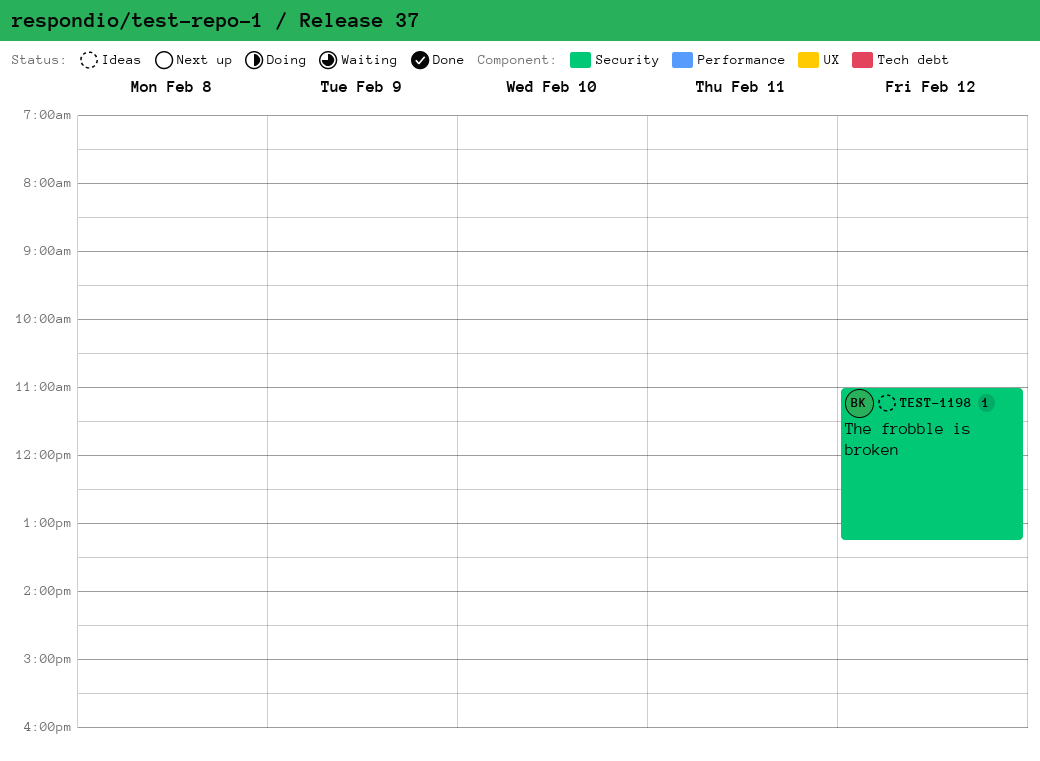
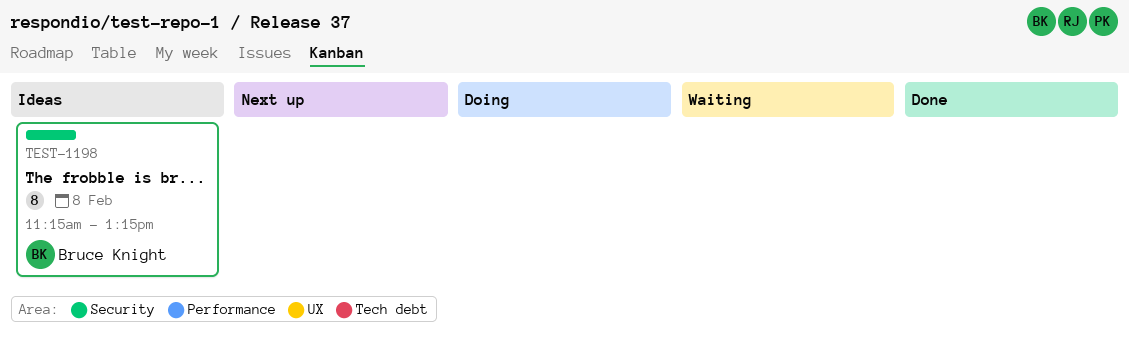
TEST-1198, estimate: 1 -> 8
TEST-1198, day: Feb 12 -> Feb 8
TEST-1198, begins: 11:00 -> 11:15

